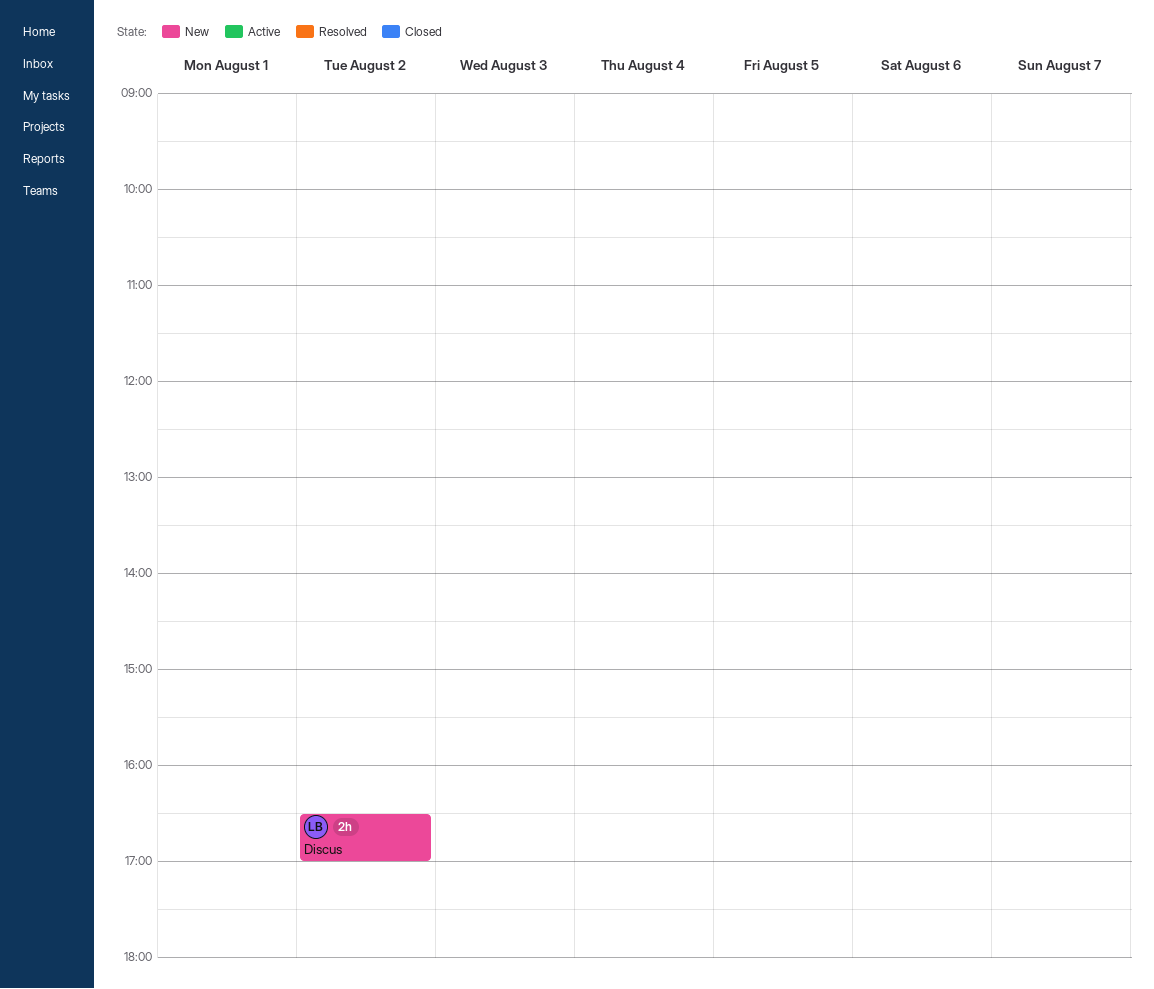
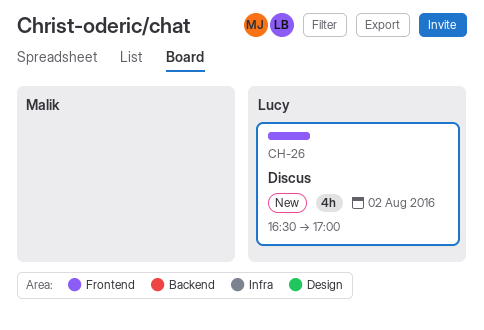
Discus, estimate: 2h -> 4h

